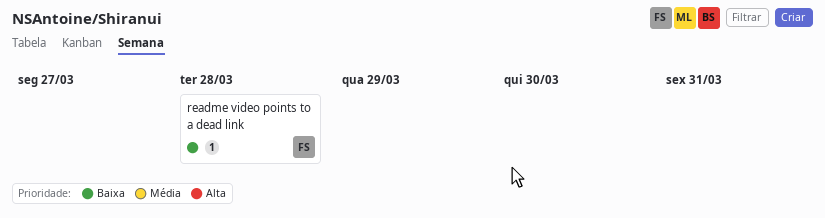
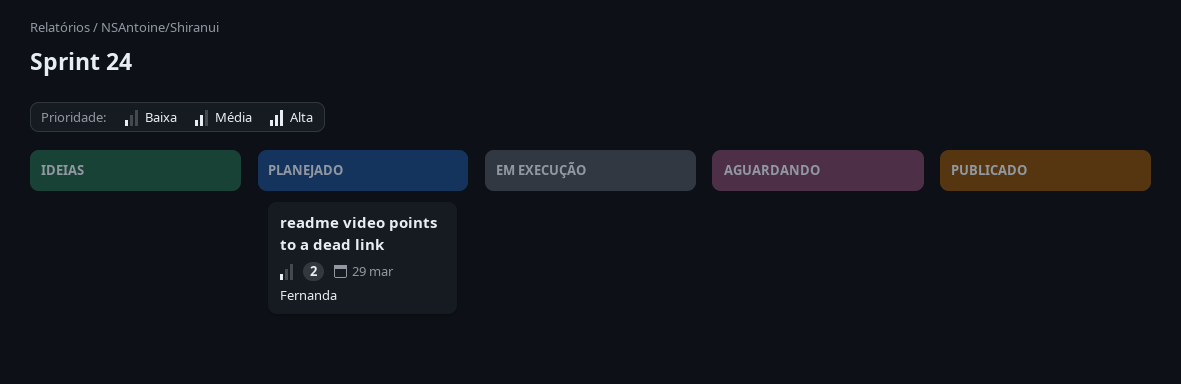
readme video points to a dead link, estimate: 1 -> 2
readme video points to a dead link, due: Mar 28 -> Mar 29

